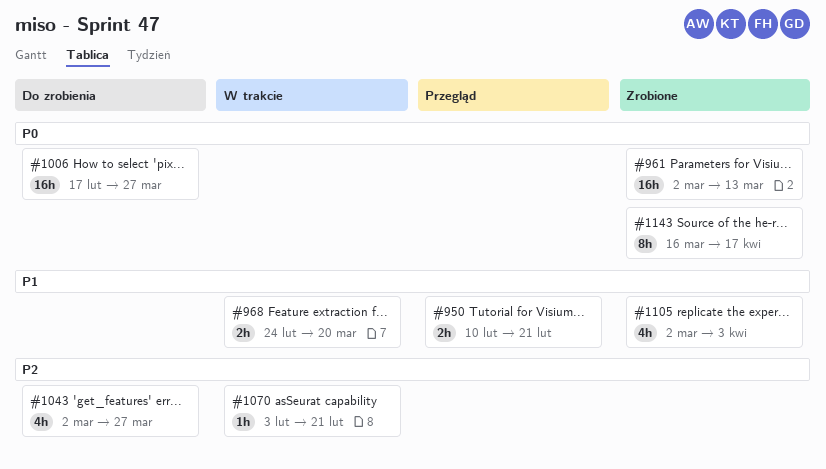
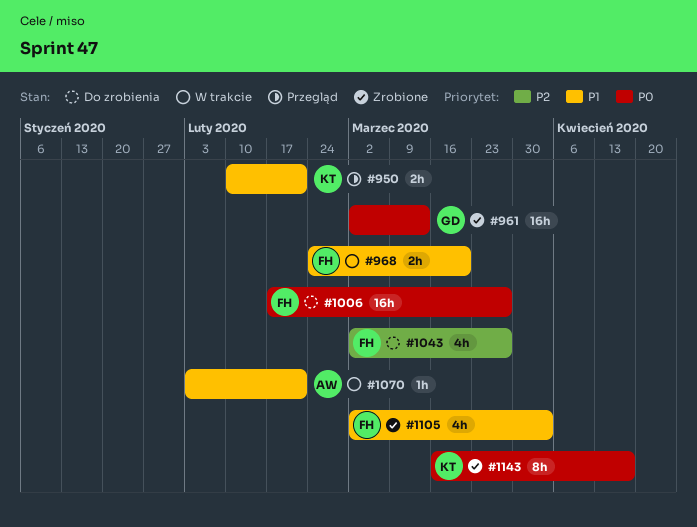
#1070, priority: P2 -> P1

